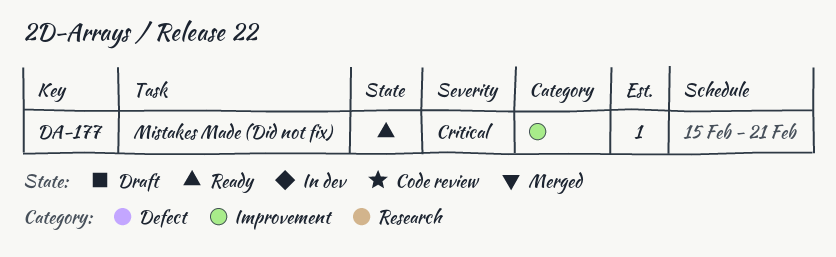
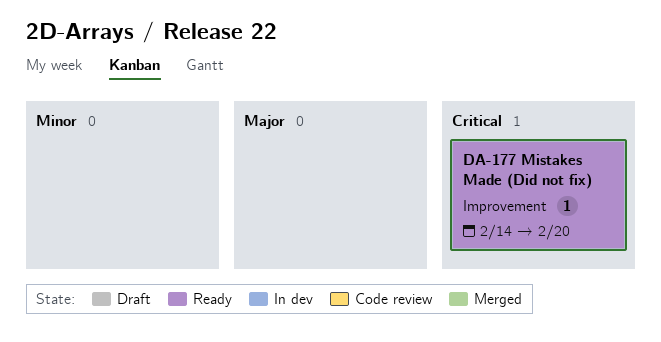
DA-177, start: Feb 15 -> Feb 14
DA-177, due: Feb 21 -> Feb 20

